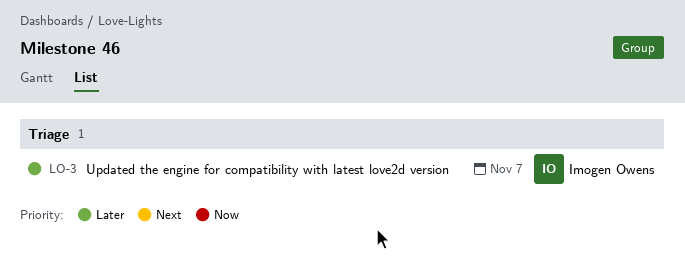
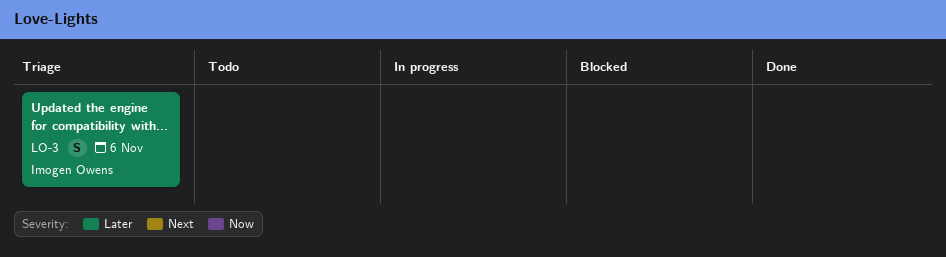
LO-3, due: Nov 7 -> Nov 6

